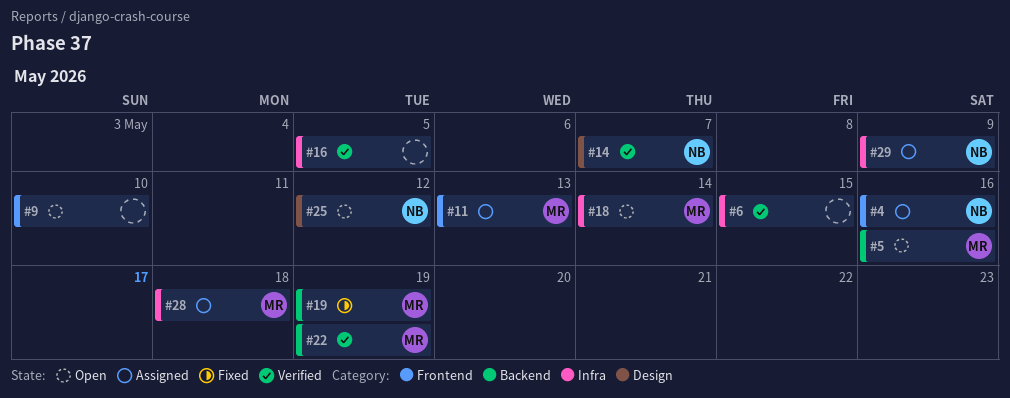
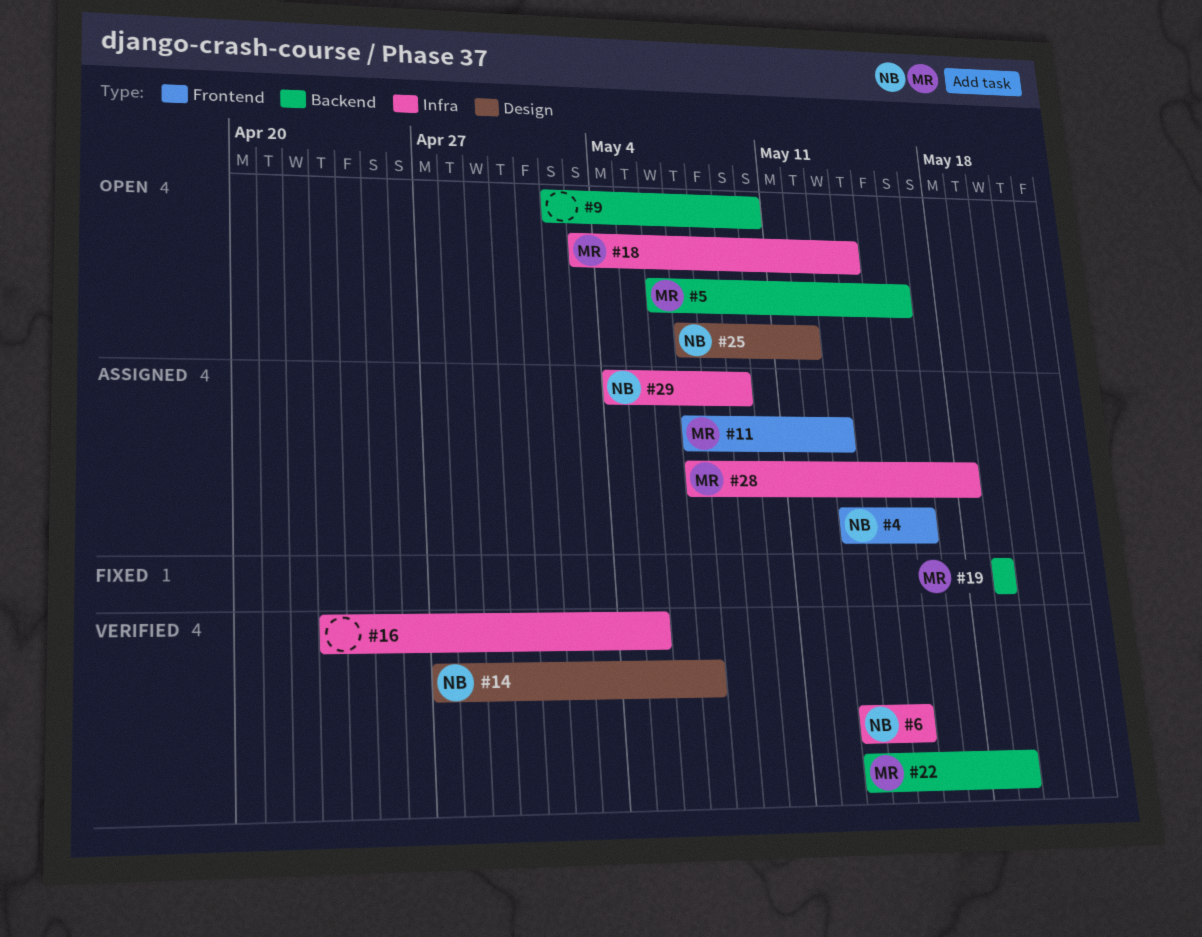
#6, owner: none -> NB
#9, label: Frontend -> Backend

